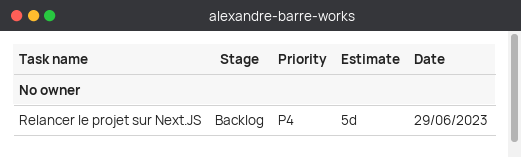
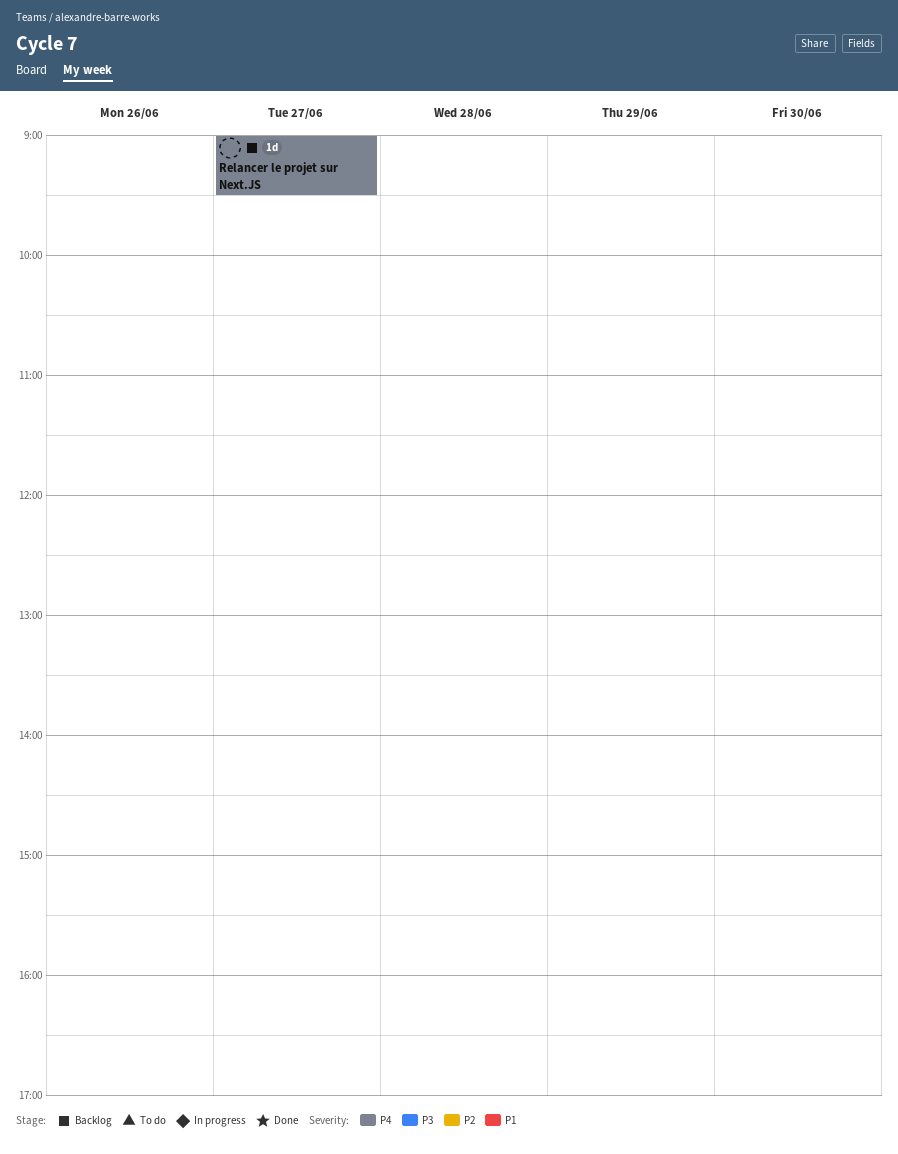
Relancer le projet sur Next.JS, estimate: 5d -> 1d
Relancer le projet sur Next.JS, day: Jun 29 -> Jun 27

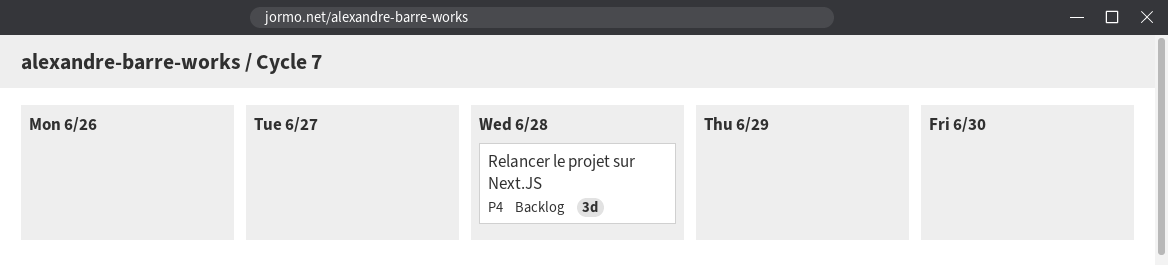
Relancer le projet sur Next.JS, estimate: 1d -> 3d
Relancer le projet sur Next.JS, day: Jun 27 -> Jun 28

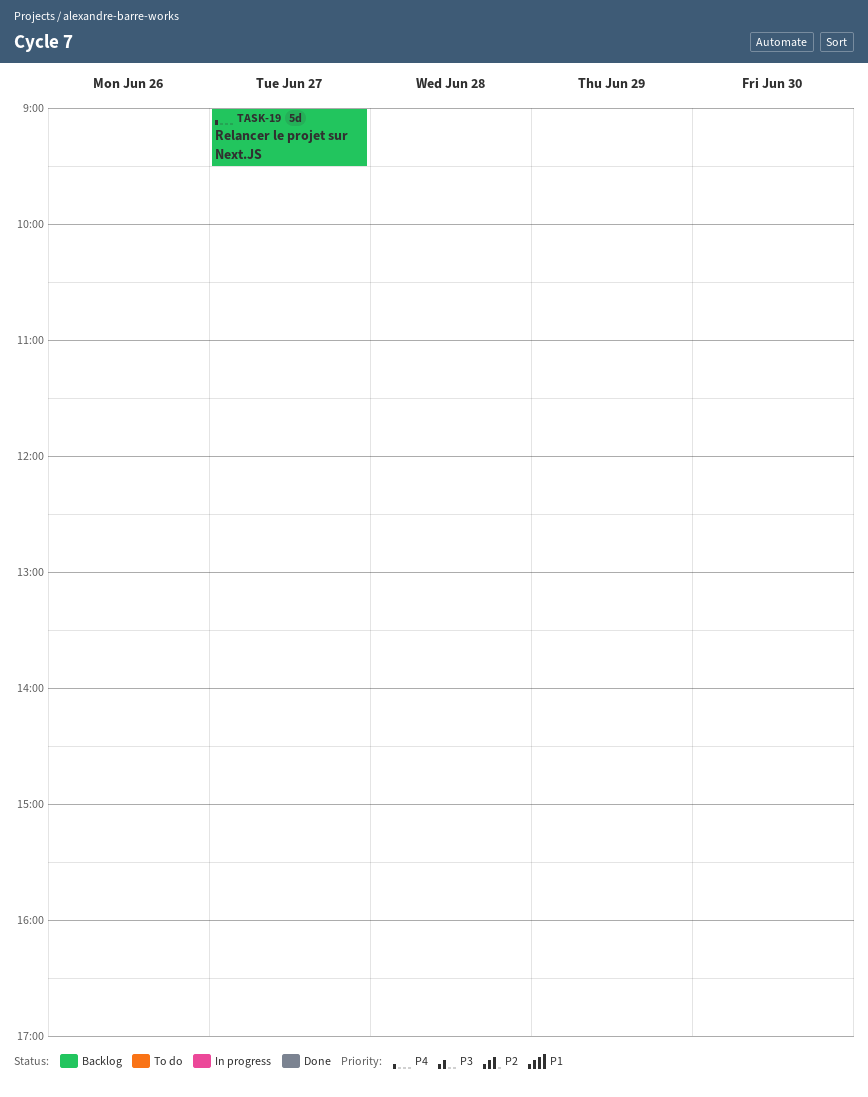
Relancer le projet sur Next.JS, estimate: 3d -> 5d
Relancer le projet sur Next.JS, day: Jun 28 -> Jun 27

